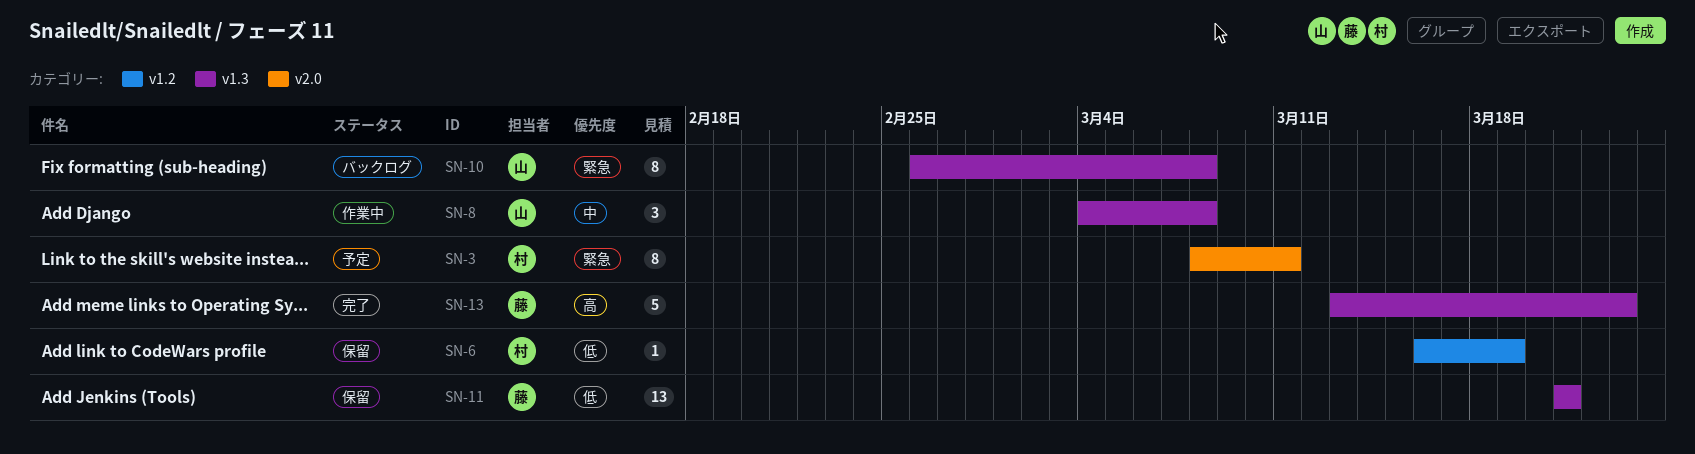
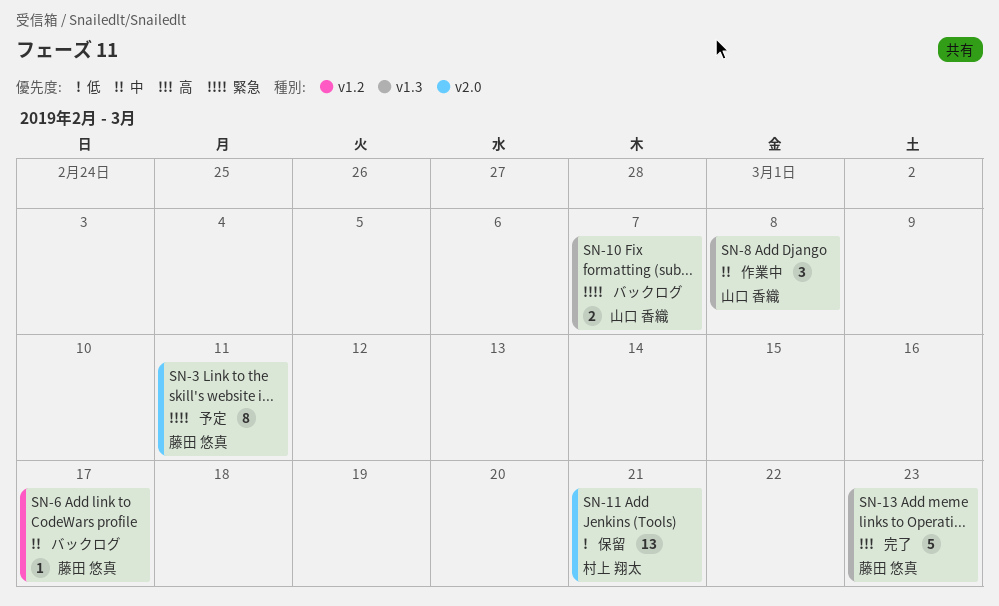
SN-3, owner: 村上 翔太 -> 藤田 悠真
SN-6, status: 保留 -> バックログ
SN-6, owner: 村上 翔太 -> 藤田 悠真
SN-6, priority: 低 -> 中
SN-6, due: Mar 19 -> Mar 17
SN-10, estimate: 8 -> 2
SN-10, due: Mar 8 -> Mar 7
SN-11, owner: 藤田 悠真 -> 村上 翔太
SN-11, label: v1.3 -> v2.0

